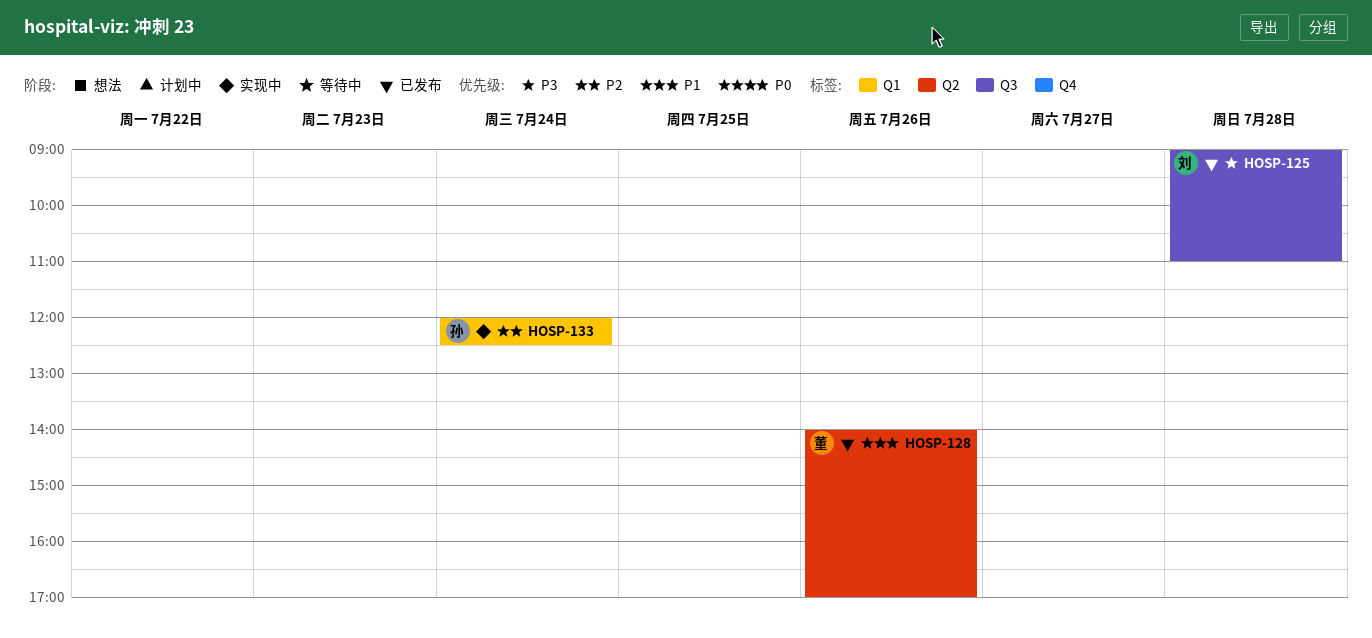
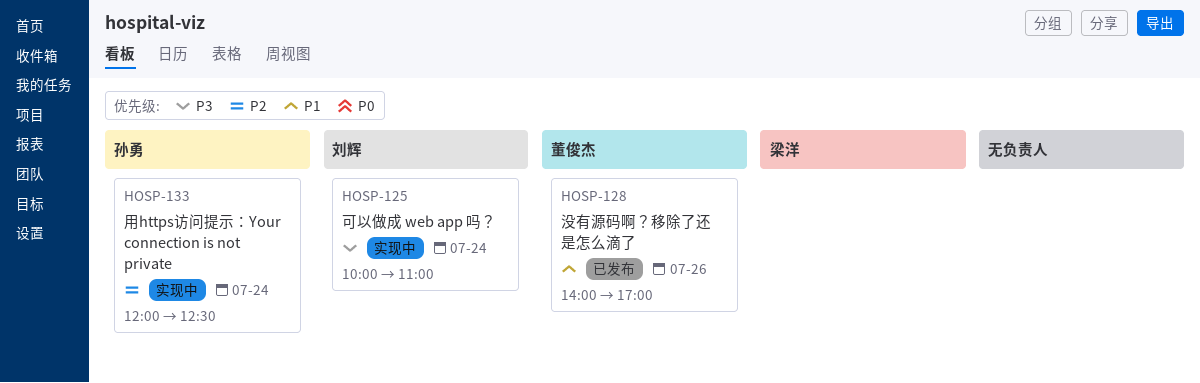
HOSP-125, status: 已发布 -> 实现中
HOSP-125, day: Jul 28 -> Jul 24
HOSP-125, begins: 09:00 -> 10:00

